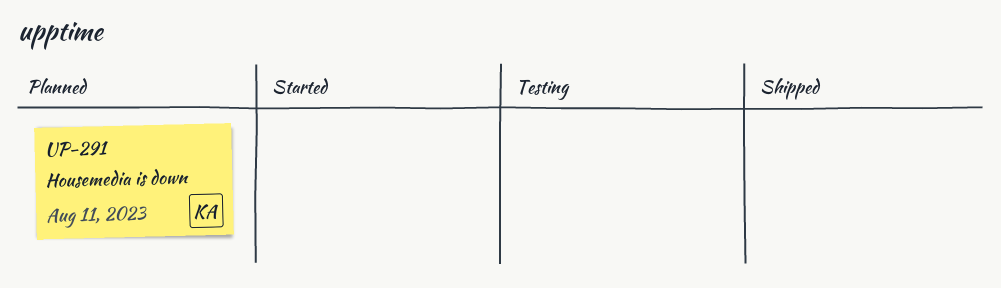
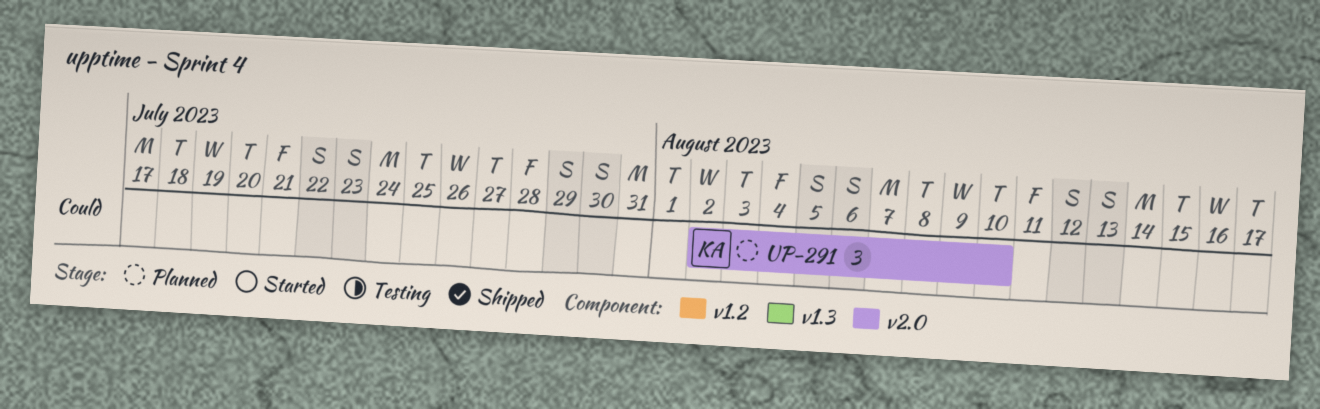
UP-291, due: Aug 11 -> Aug 10

